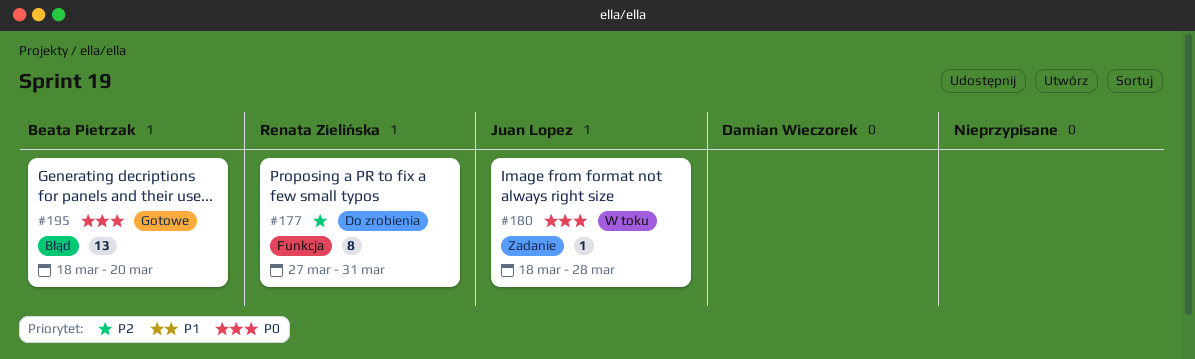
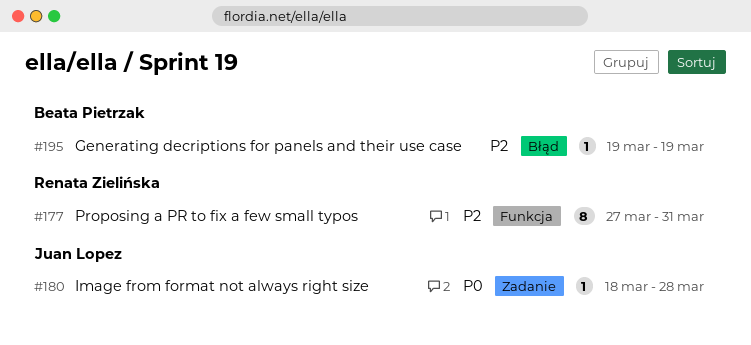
#195, priority: P0 -> P2
#195, estimate: 13 -> 1
#195, start: Mar 18 -> Mar 19
#195, due: Mar 20 -> Mar 19

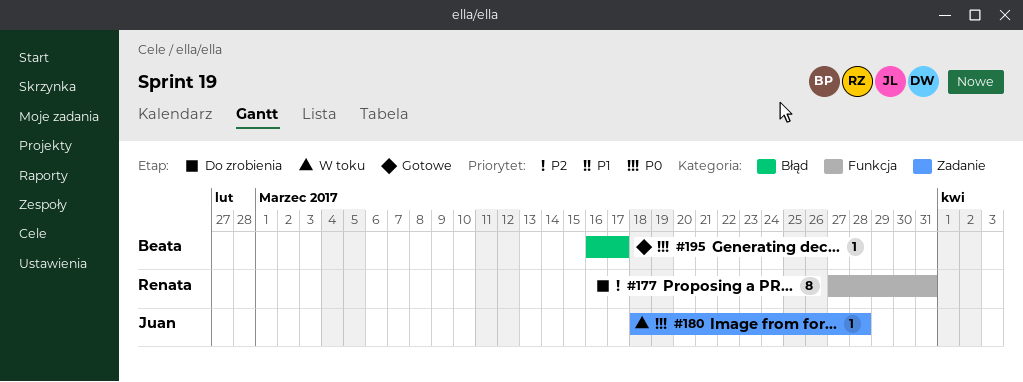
#195, priority: P2 -> P0
#195, start: Mar 19 -> Mar 16
#195, due: Mar 19 -> Mar 17

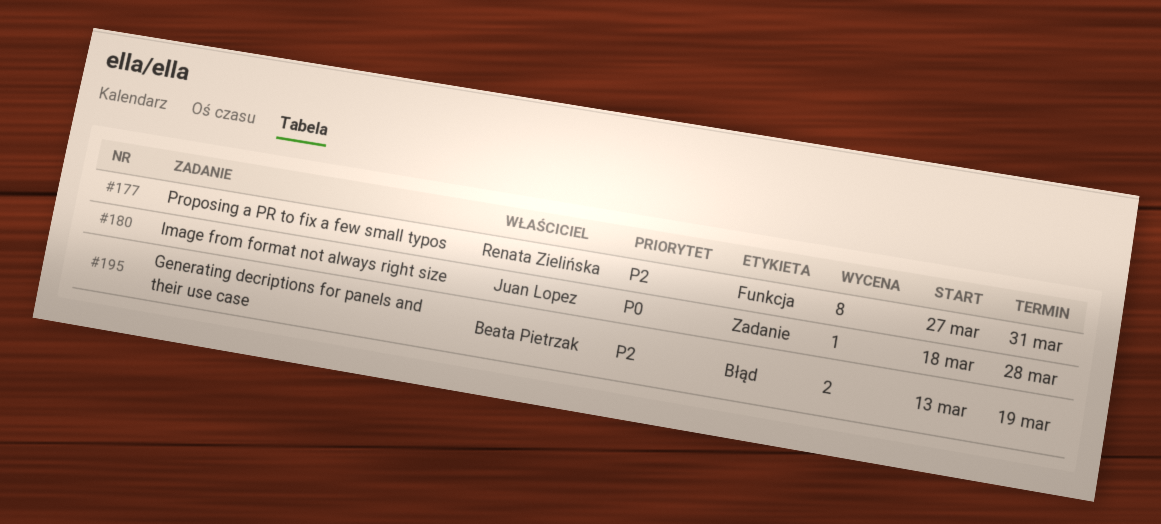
#195, priority: P0 -> P2
#195, estimate: 1 -> 2
#195, start: Mar 16 -> Mar 13
#195, due: Mar 17 -> Mar 19

